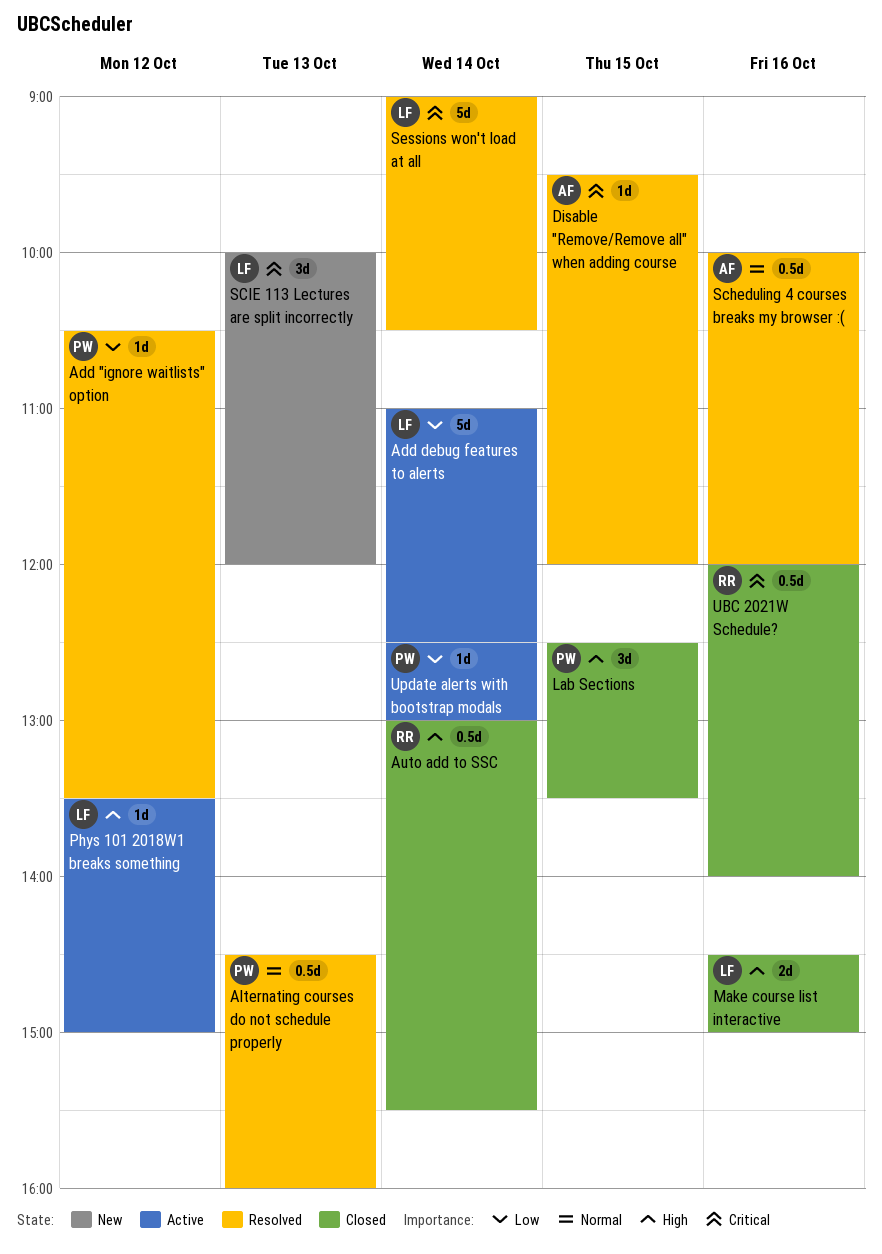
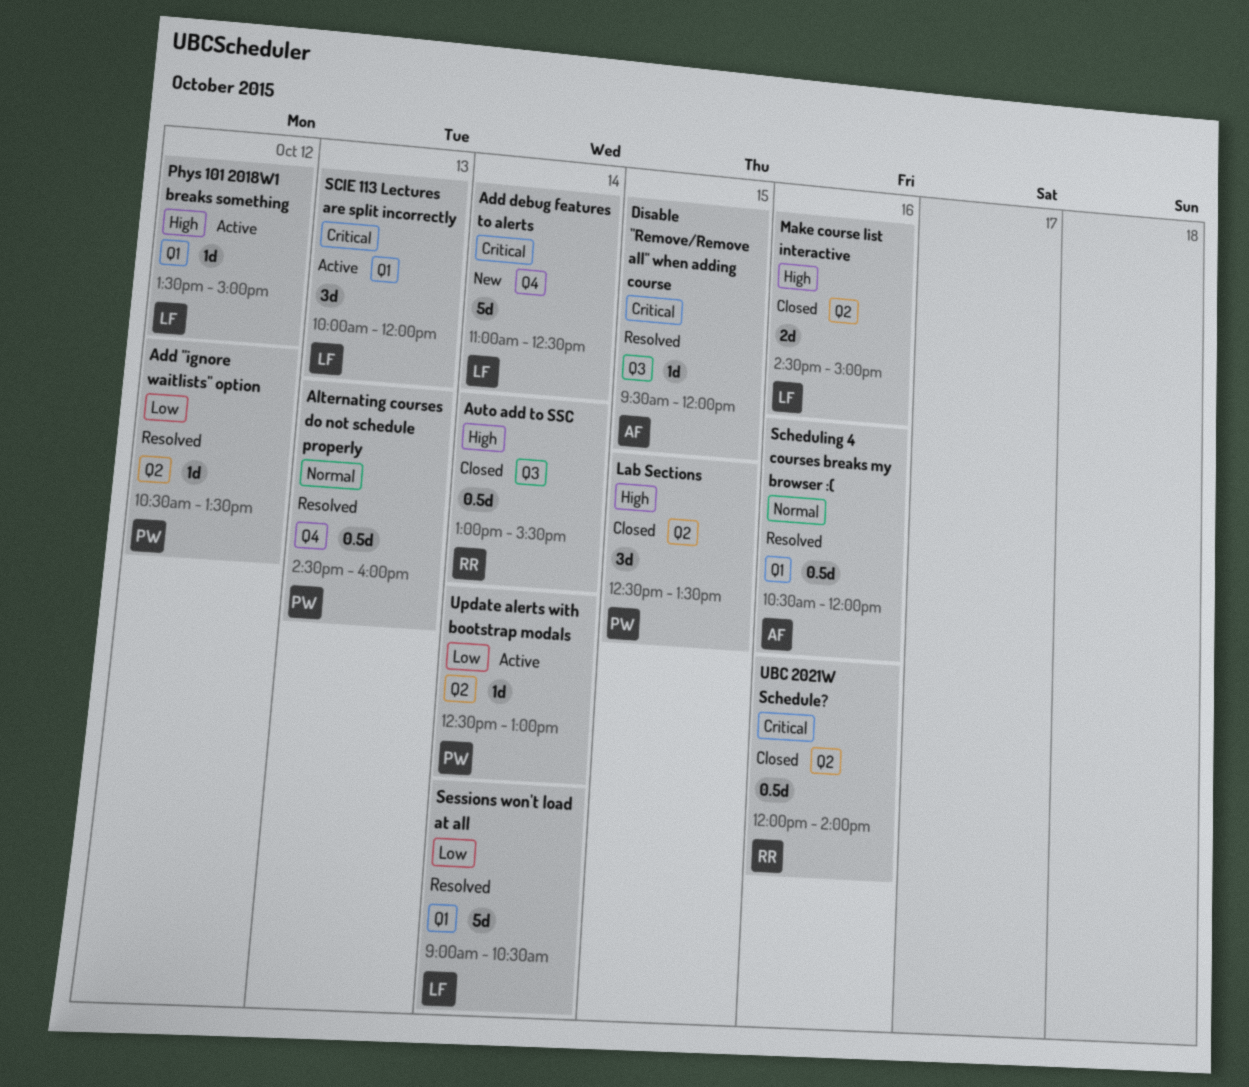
Add debug features to alerts, status: Active -> New
Add debug features to alerts, priority: Low -> Critical
Scheduling 4 courses breaks my browser :(, begins: 10:00 -> 10:30
SCIE 113 Lectures are split incorrectly, status: New -> Active
Sessions won't load at all, priority: Critical -> Low

